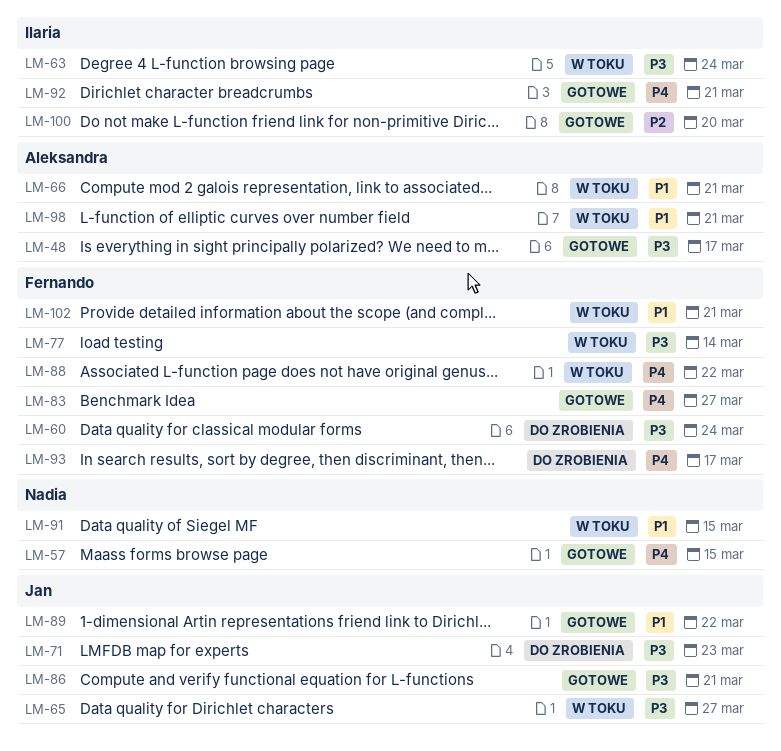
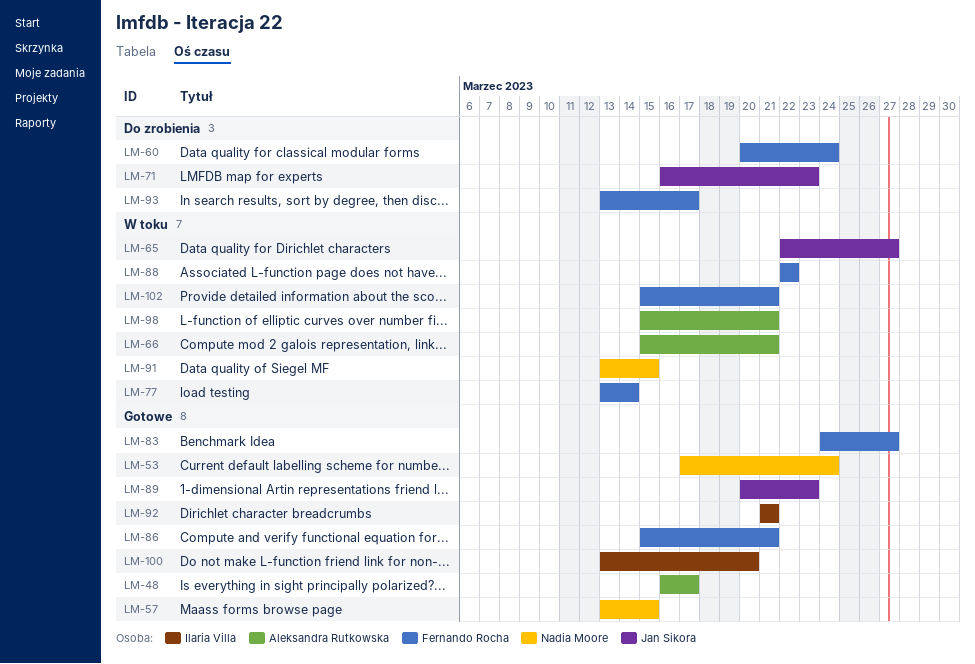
LM-53: none -> present
LM-63: present -> none
LM-86, owner: Jan Sikora -> Fernando Rocha
LM-89, due: Mar 22 -> Mar 23

